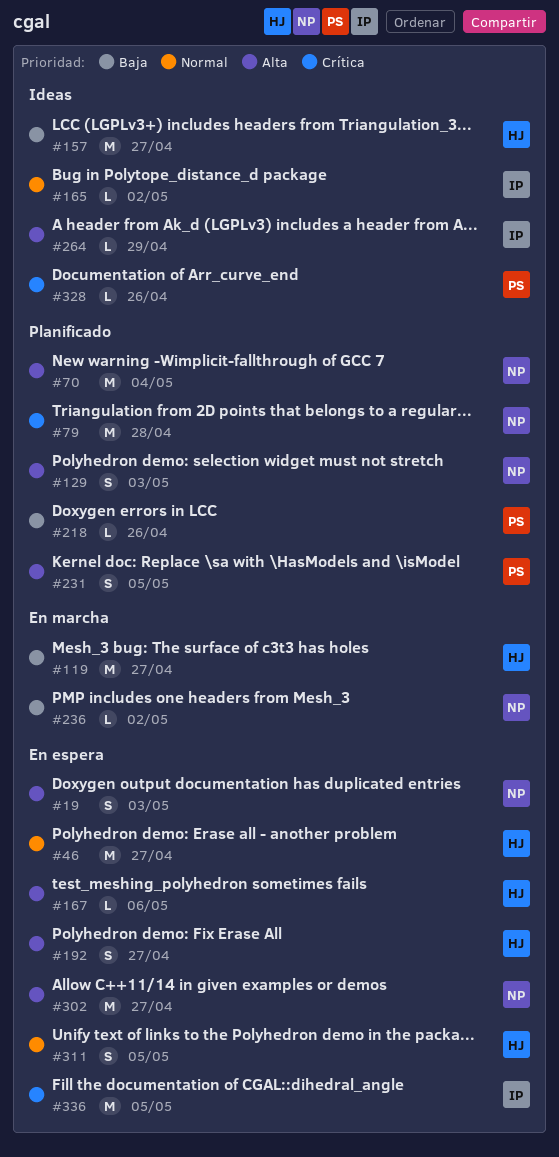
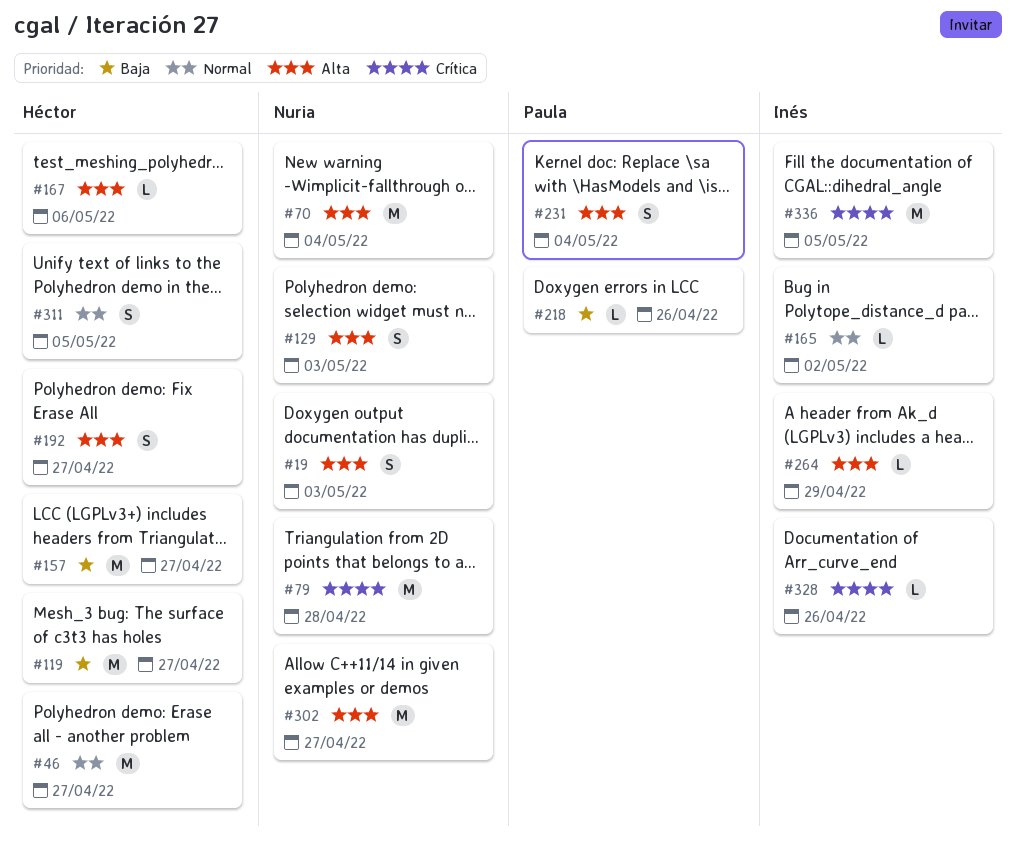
#231, due: May 5 -> May 4
#236: present -> none
#328, owner: Paula -> Inés

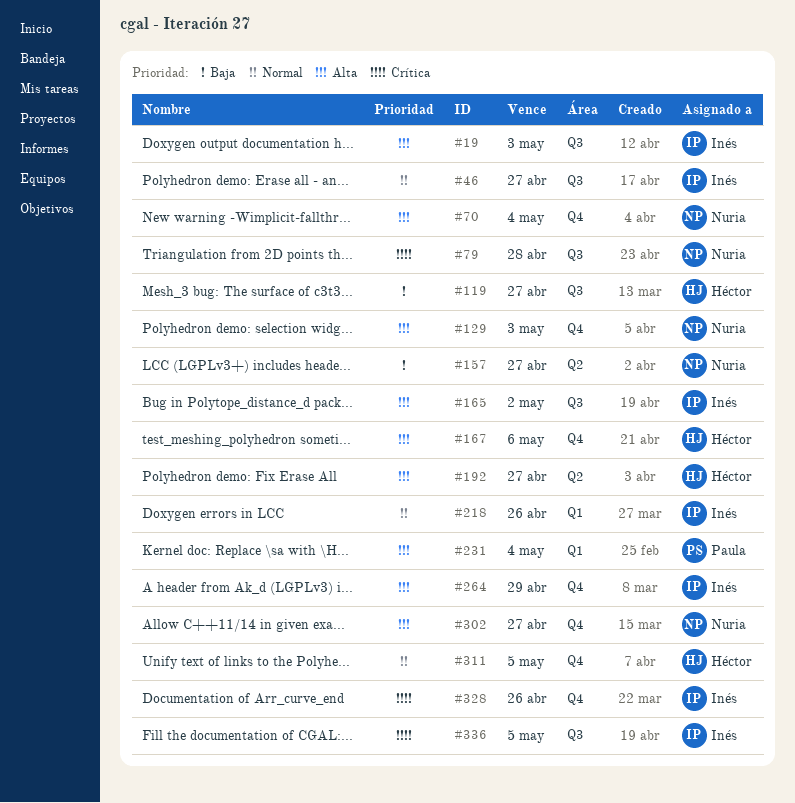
#19, owner: Nuria -> Inés
#46, owner: Héctor -> Inés
#157, owner: Héctor -> Nuria
#165, priority: Normal -> Alta
#218, owner: Paula -> Inés
#218, priority: Baja -> Normal

